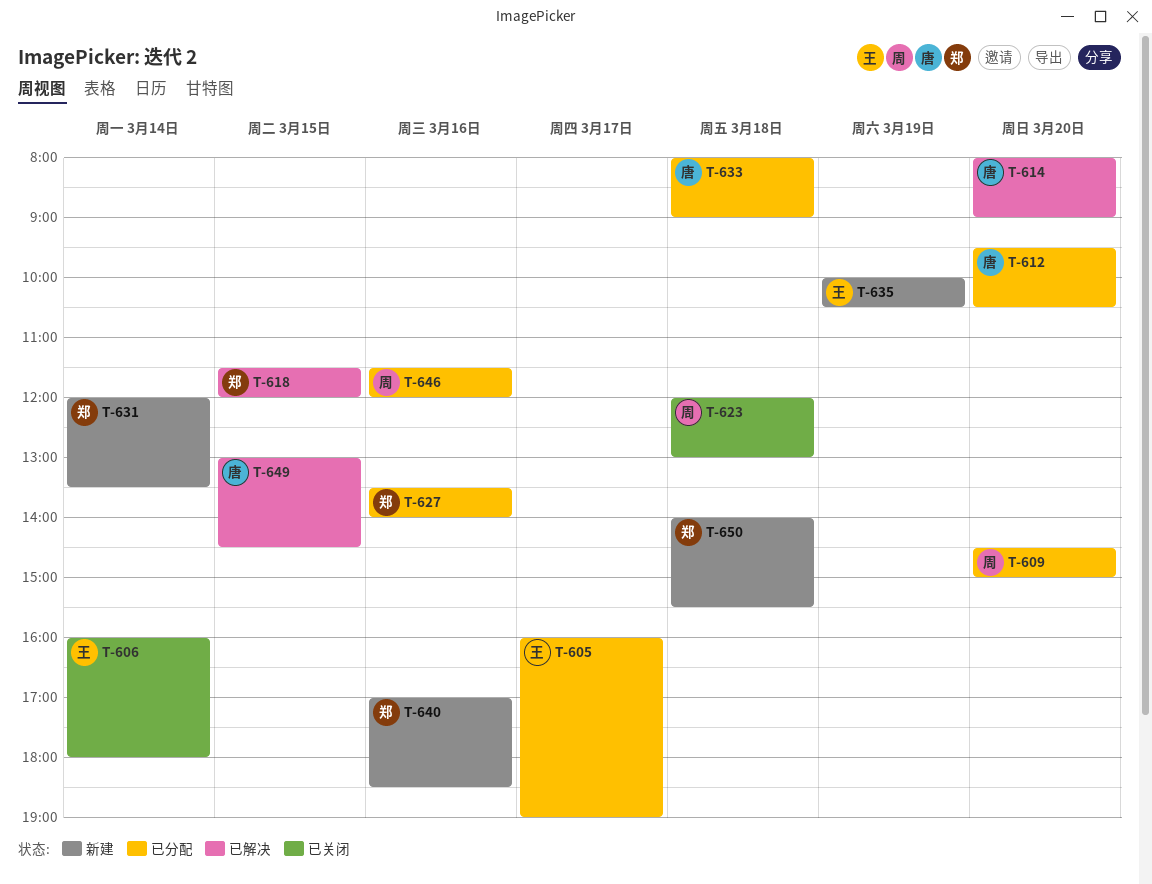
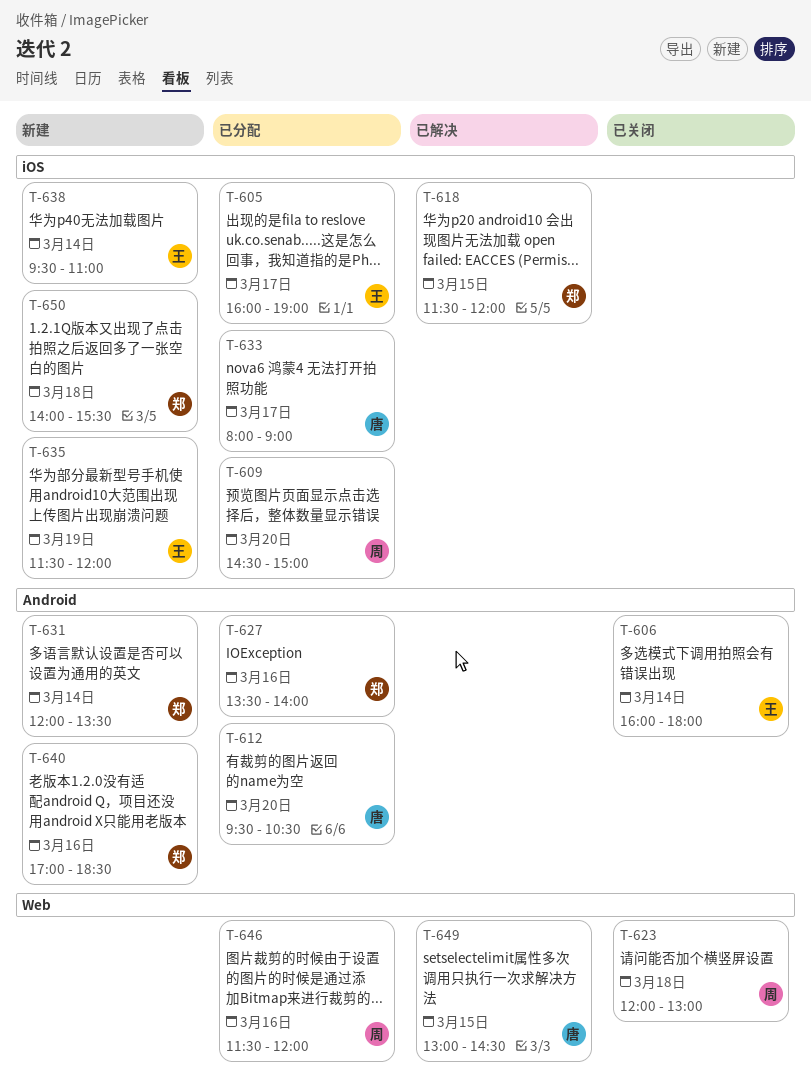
T-614: present -> none
T-633, day: Mar 18 -> Mar 17
T-635, begins: 10:00 -> 11:30
T-635, ends: 10:30 -> 12:00
T-638: none -> present

